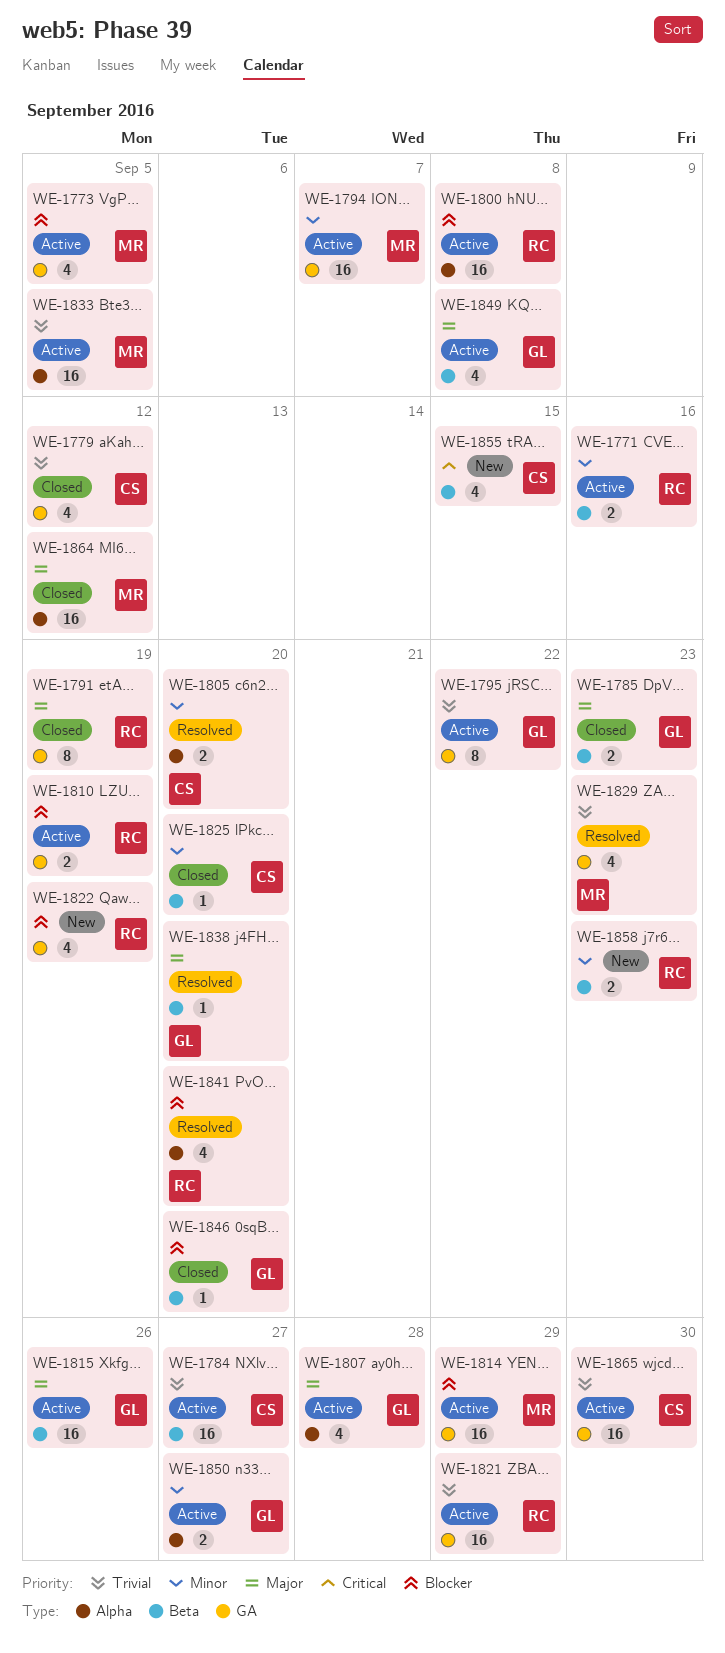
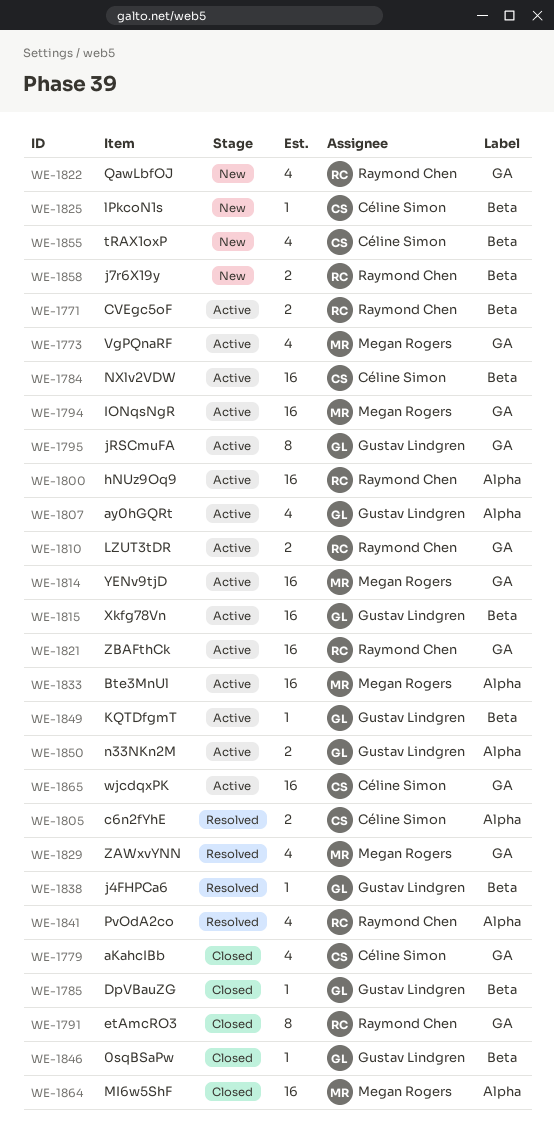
WE-1785, estimate: 2 -> 1
WE-1825, status: Closed -> New
WE-1849, estimate: 4 -> 1

